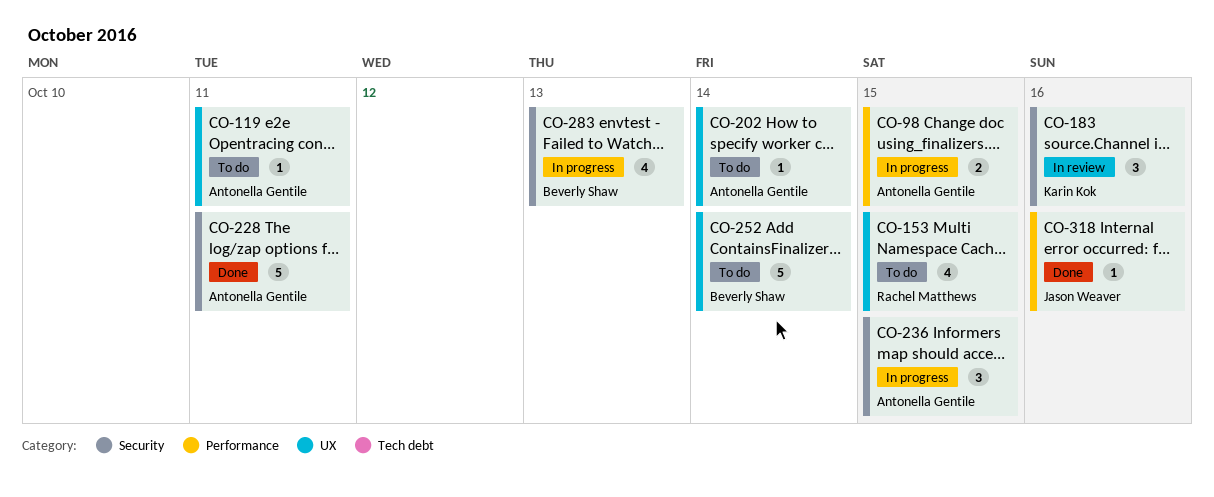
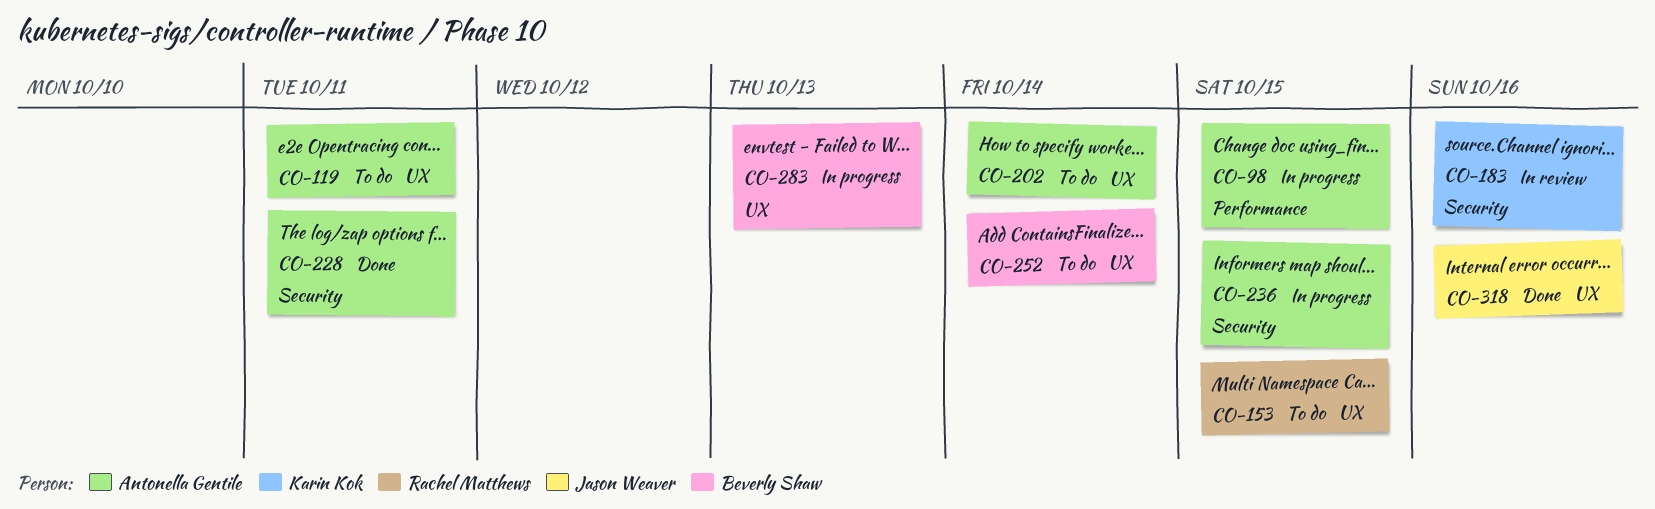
CO-283, label: Security -> UX
CO-318, label: Performance -> UX

